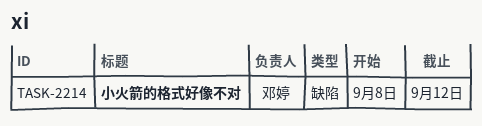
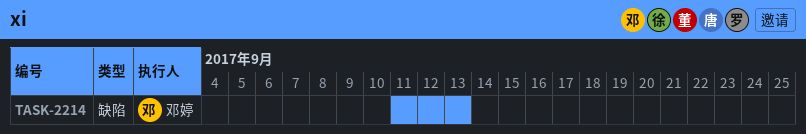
TASK-2214, start: Sep 8 -> Sep 11
TASK-2214, due: Sep 12 -> Sep 13

